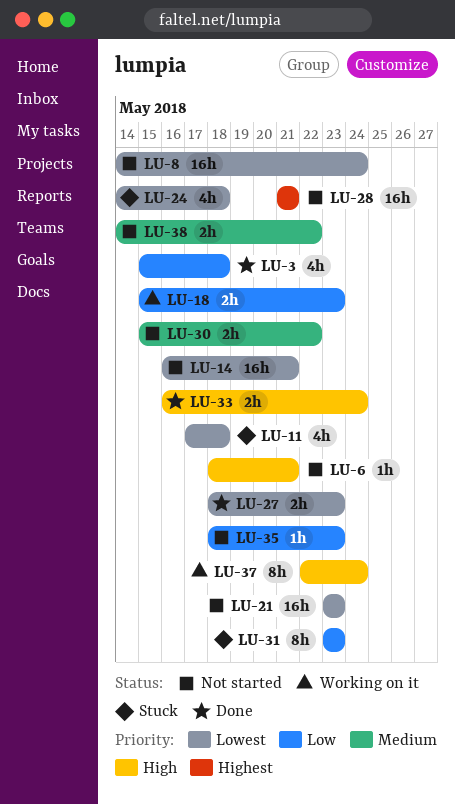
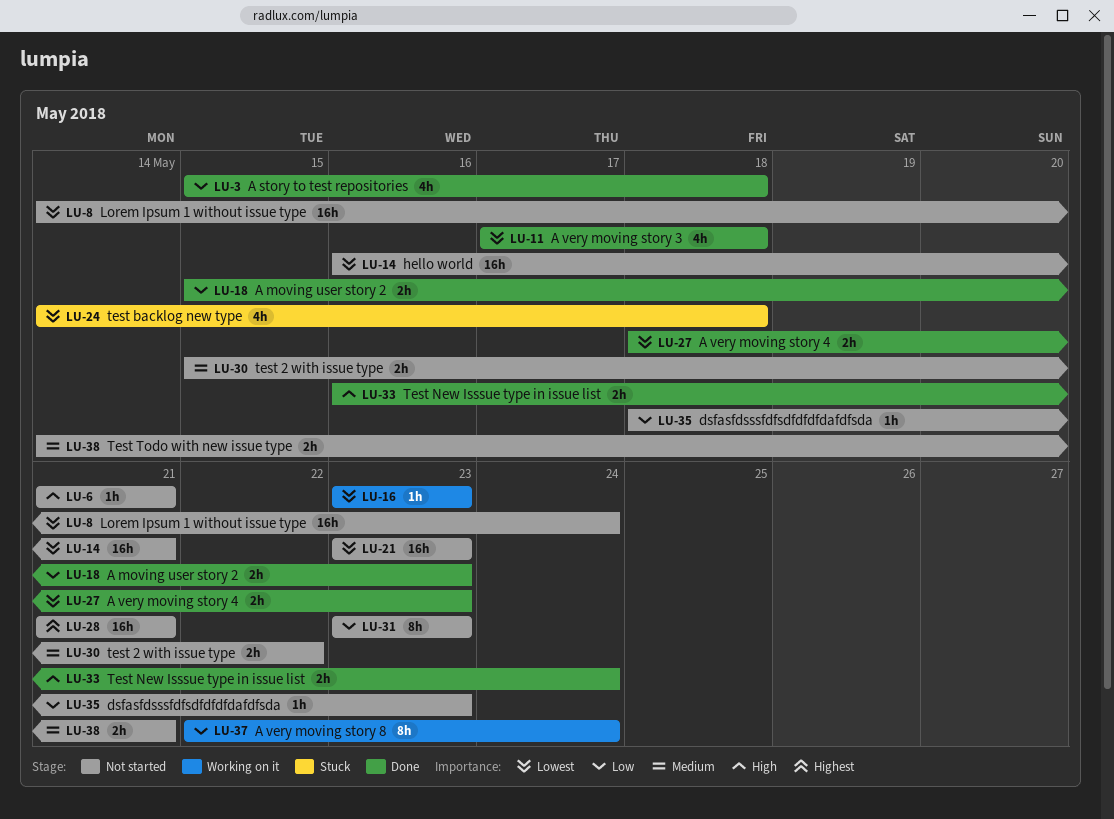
LU-6, start: May 18 -> May 21
LU-11, status: Stuck -> Done
LU-16: none -> present
LU-18, status: Working on it -> Done
LU-31, status: Stuck -> Not started
LU-37, priority: High -> Low
LU-38, due: May 22 -> May 21

